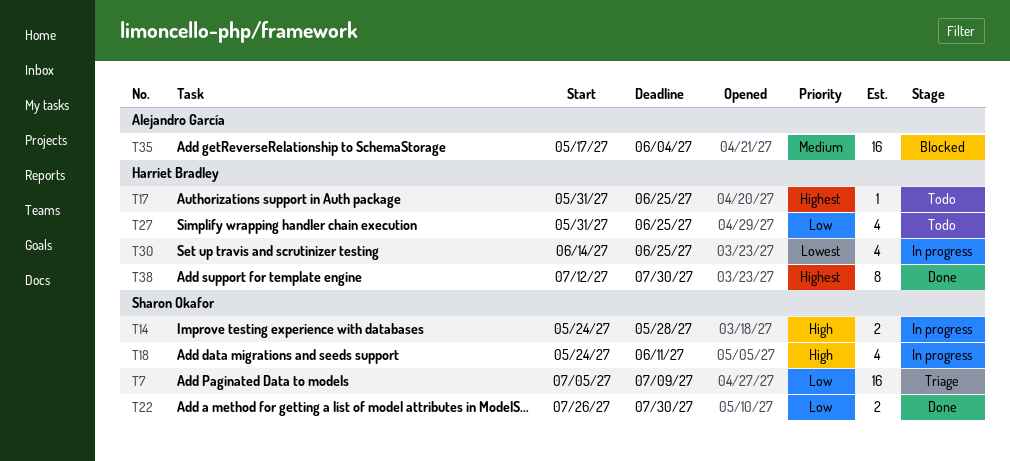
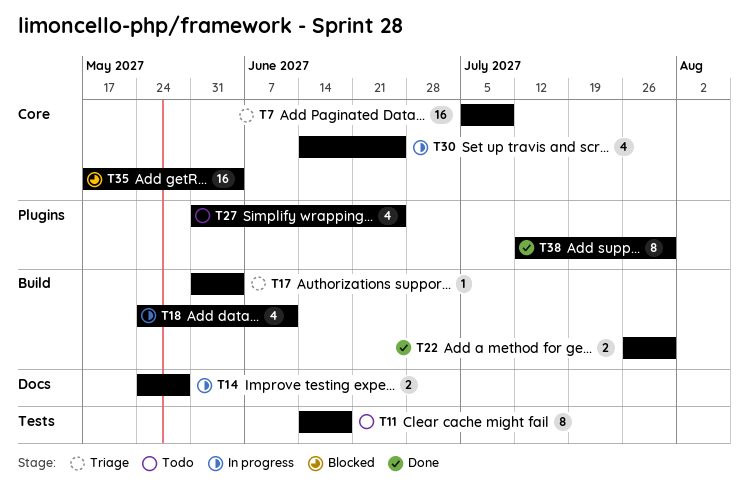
T11: none -> present
T17, status: Todo -> Triage
T17, due: Jun 25 -> Jun 4

